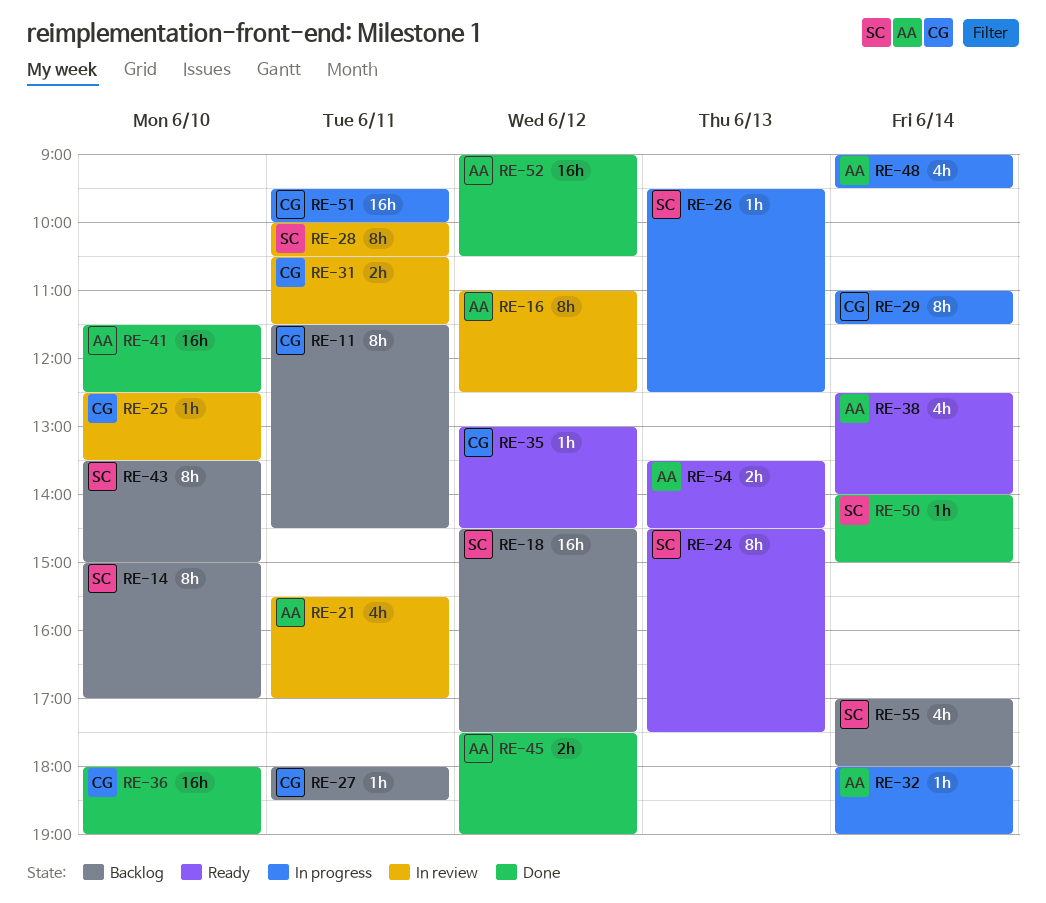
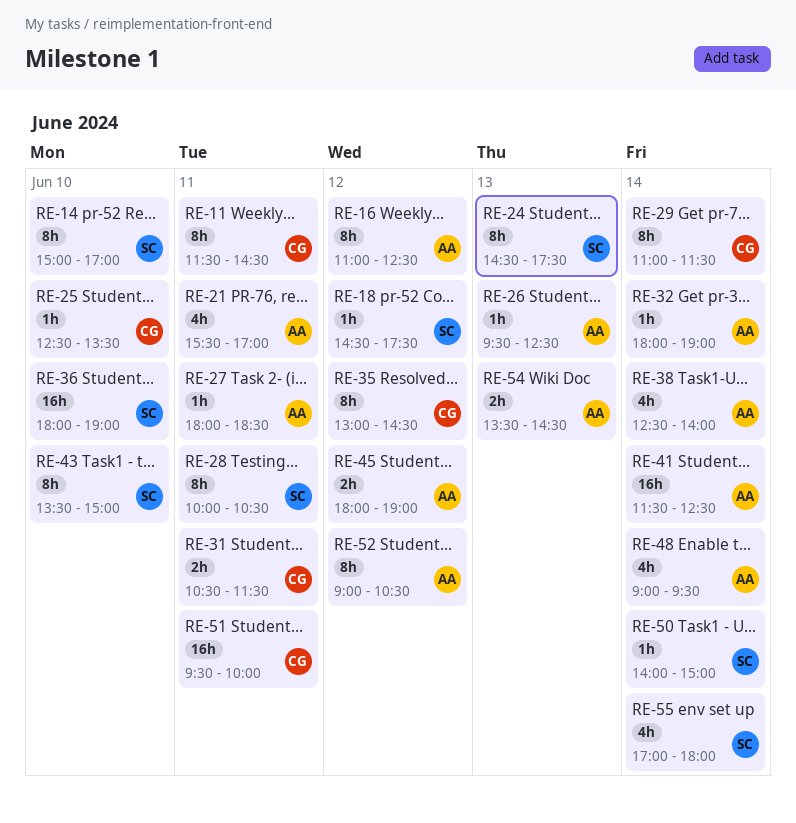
RE-18, estimate: 16h -> 1h
RE-26, owner: SC -> AA
RE-27, owner: CG -> AA
RE-35, estimate: 1h -> 8h
RE-36, owner: CG -> SC
RE-41, day: Jun 10 -> Jun 14
RE-45, begins: 17:30 -> 18:00
RE-52, estimate: 16h -> 8h

